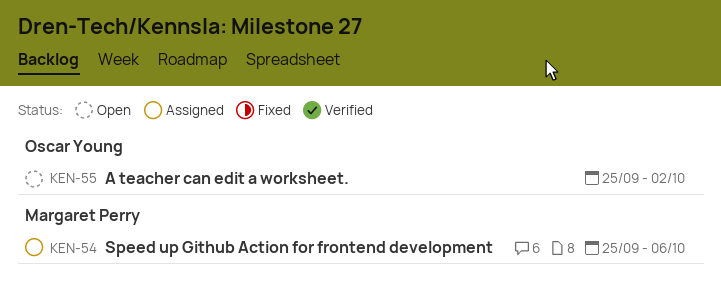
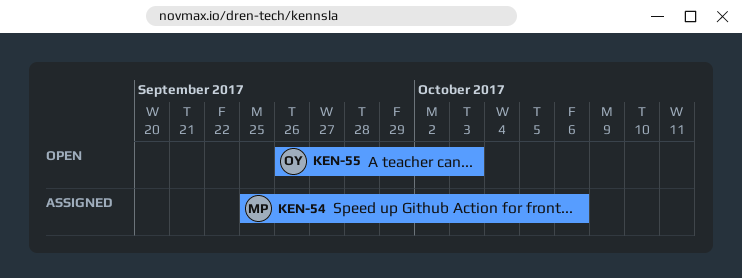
KEN-55, start: Sep 25 -> Sep 26
KEN-55, due: Oct 2 -> Oct 3

